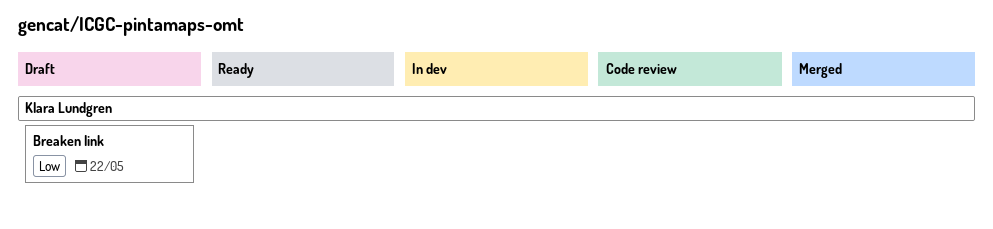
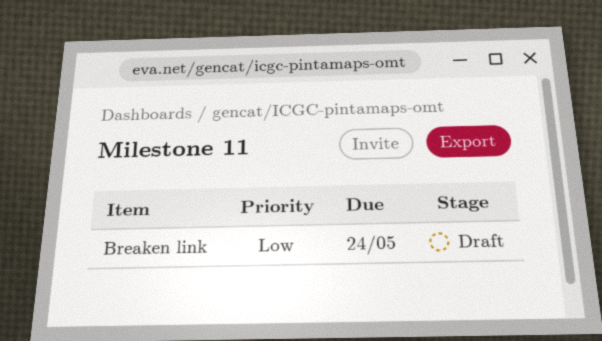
Breaken link, due: May 22 -> May 24

